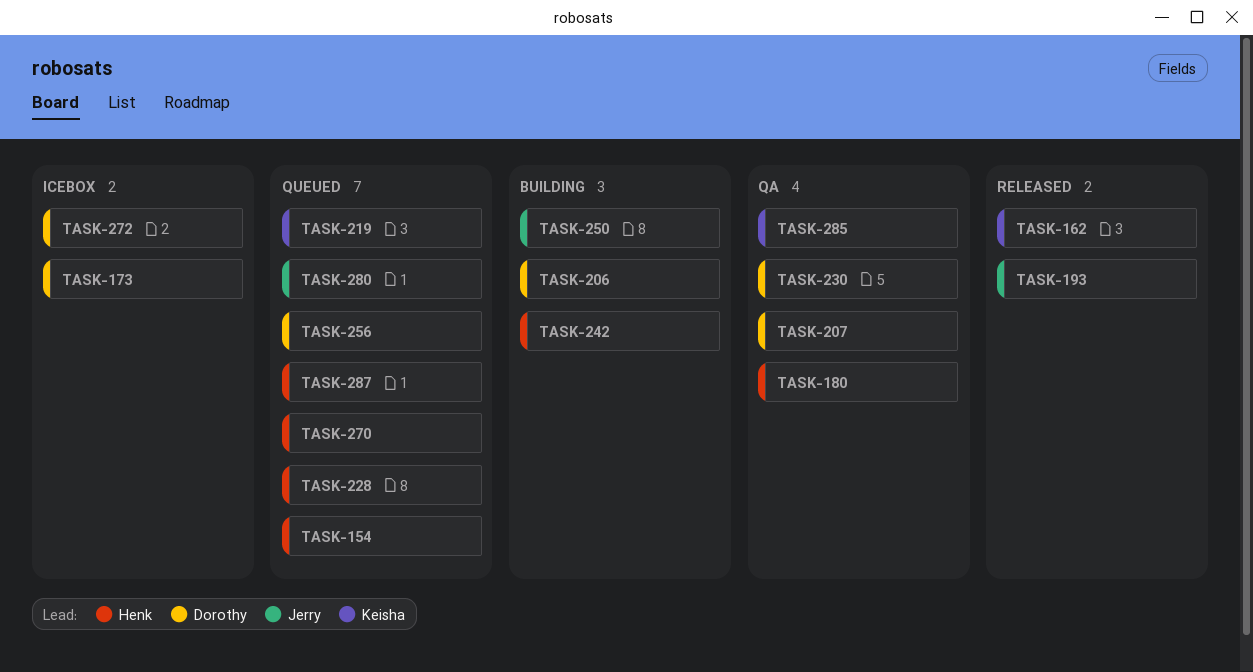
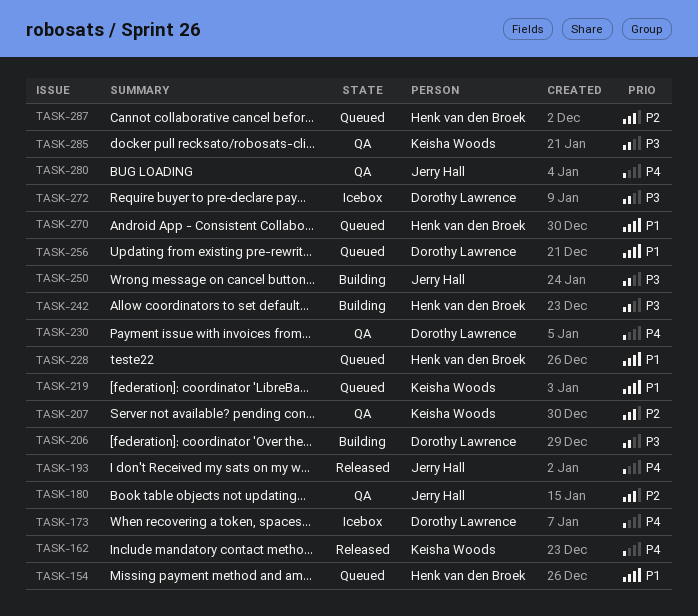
TASK-180, owner: Henk van den Broek -> Jerry Hall
TASK-207, owner: Dorothy Lawrence -> Keisha Woods
TASK-280, status: Queued -> QA

